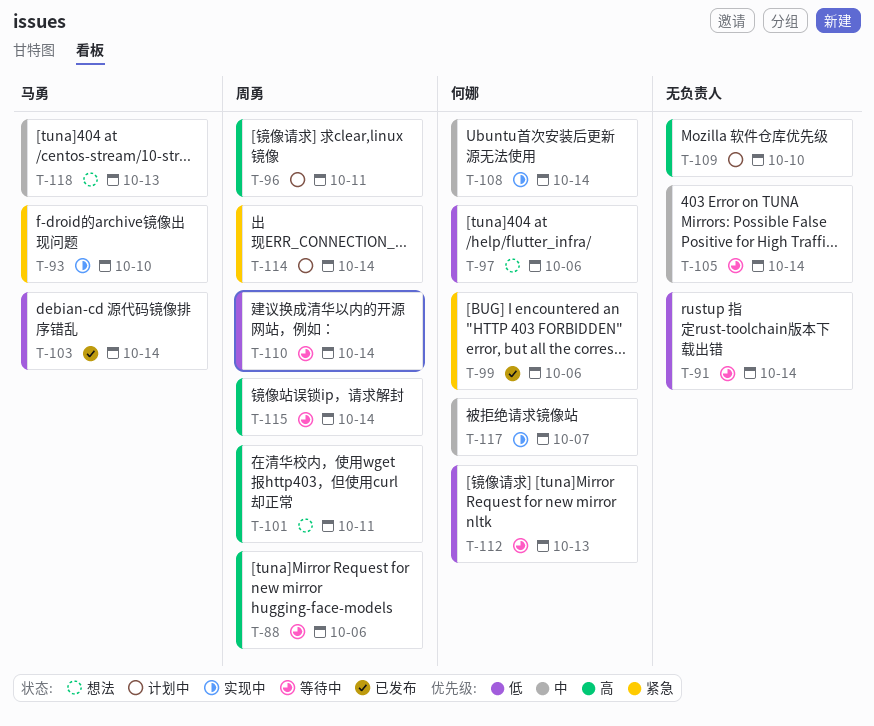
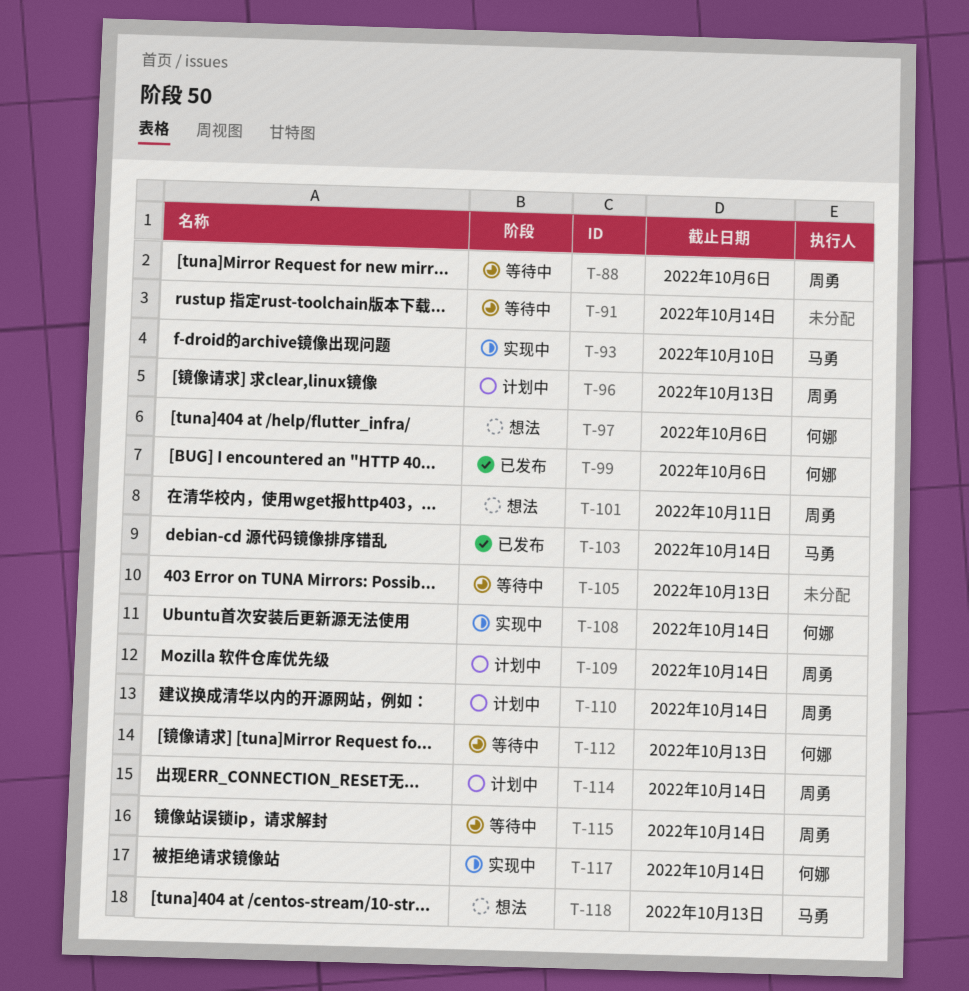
T-96, due: Oct 11 -> Oct 13
T-105, due: Oct 14 -> Oct 13
T-109, owner: none -> 周勇
T-109, due: Oct 10 -> Oct 14
T-110, status: 等待中 -> 计划中
T-117, due: Oct 7 -> Oct 14

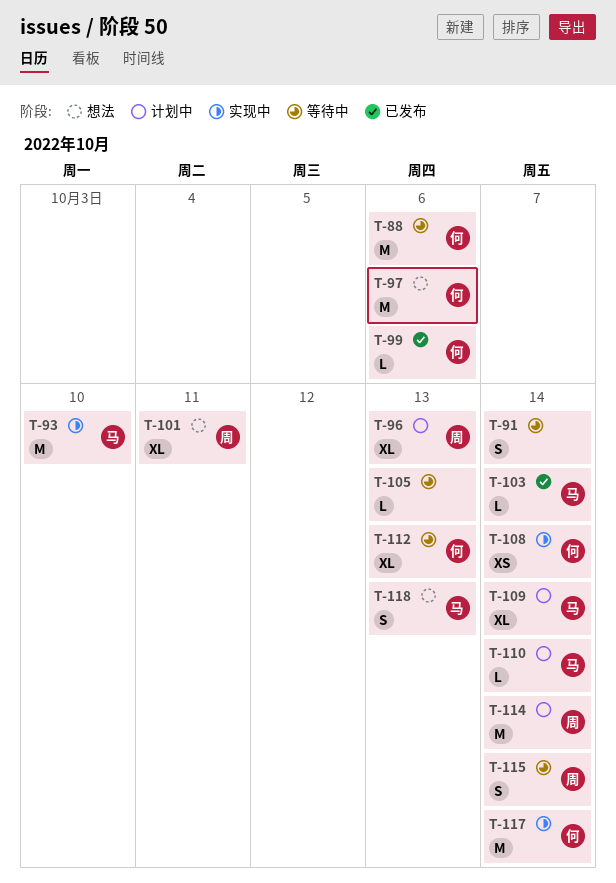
T-88, owner: 周勇 -> 何娜
T-109, owner: 周勇 -> 马勇
T-110, owner: 周勇 -> 马勇

